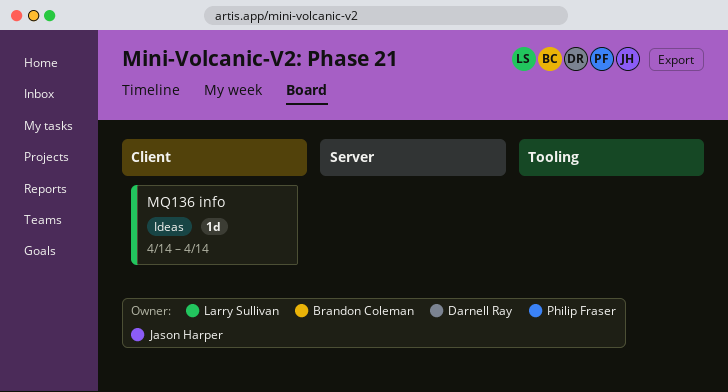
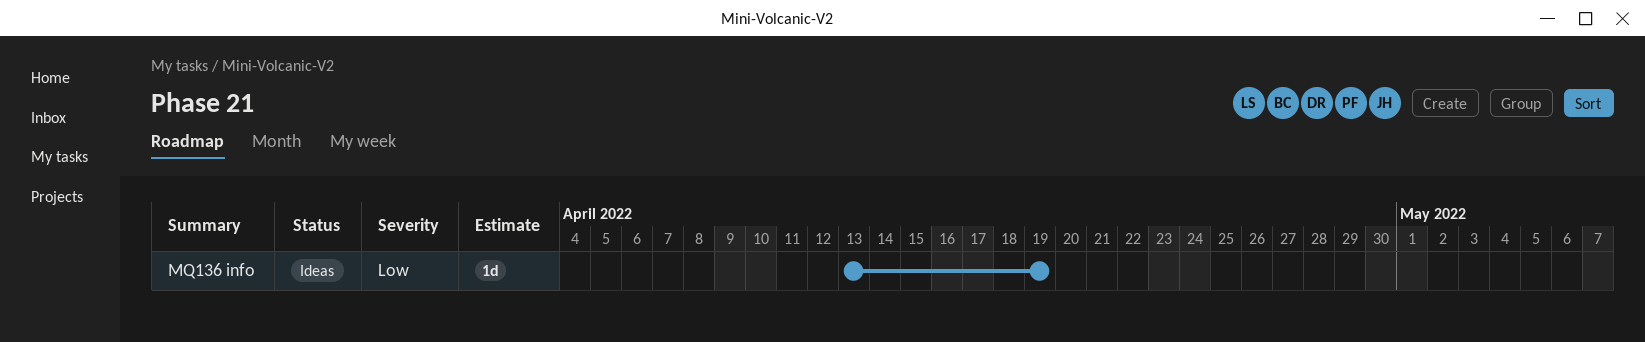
MQ136 info, start: Apr 14 -> Apr 13
MQ136 info, due: Apr 14 -> Apr 19

